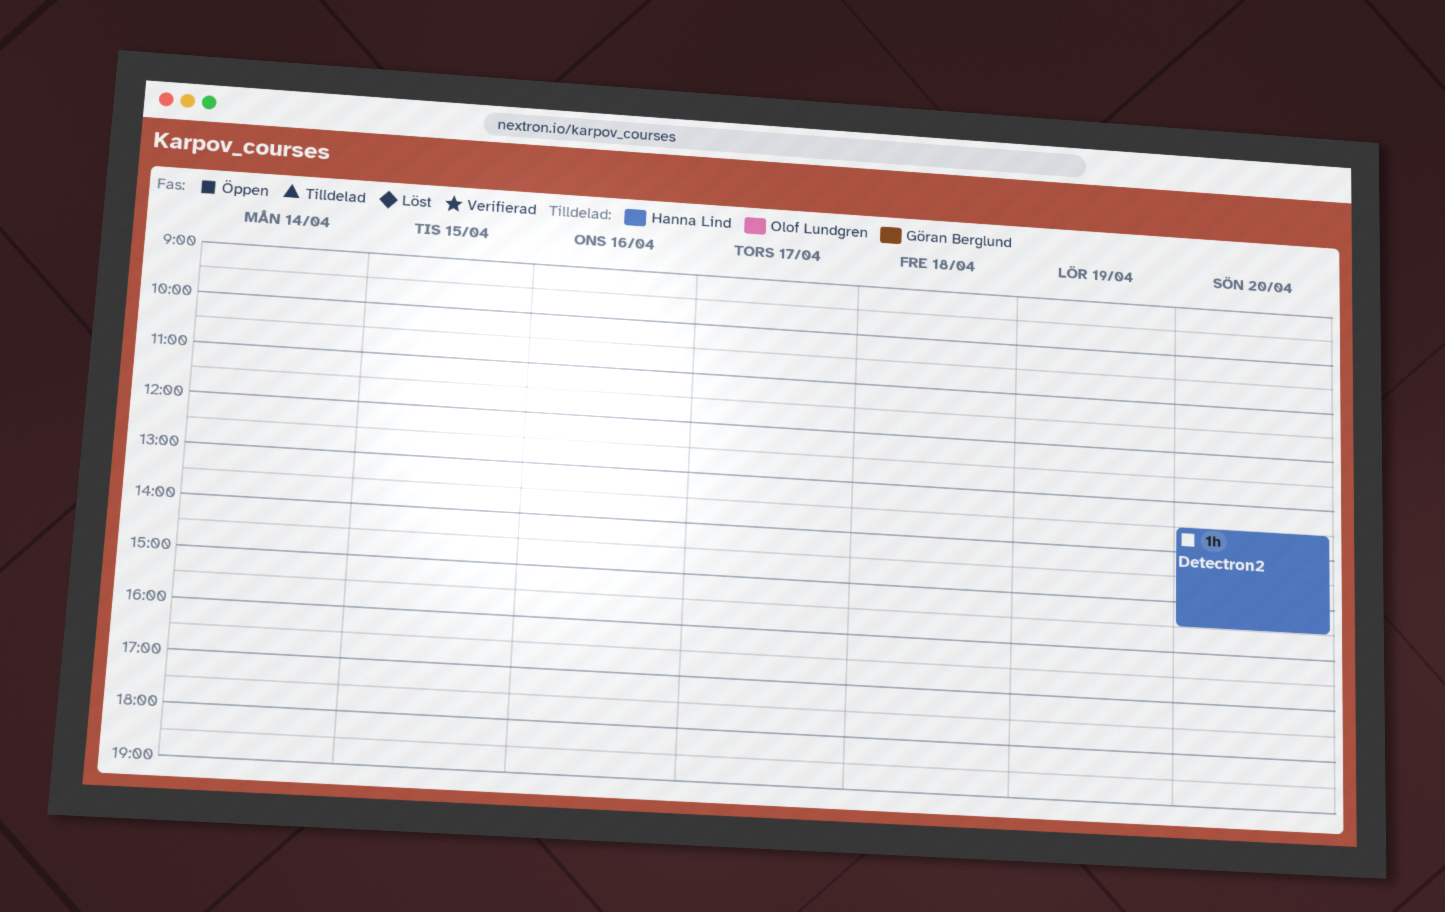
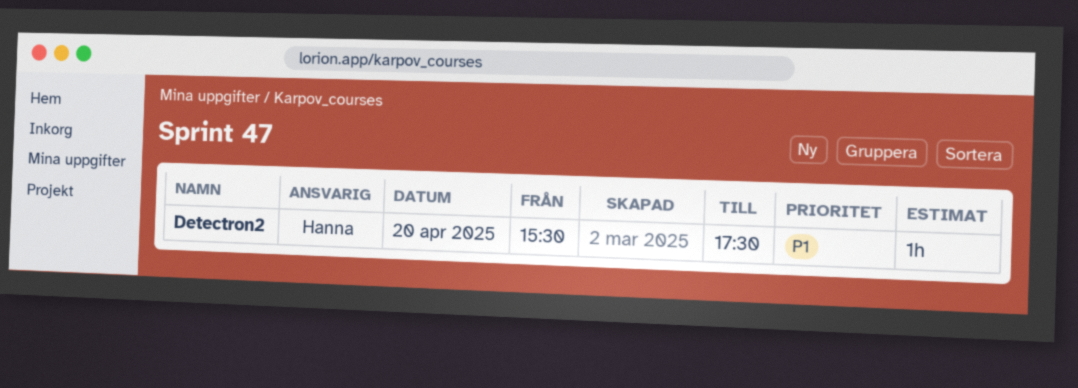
Detectron2, begins: 13:30 -> 15:30
Detectron2, ends: 15:30 -> 17:30

